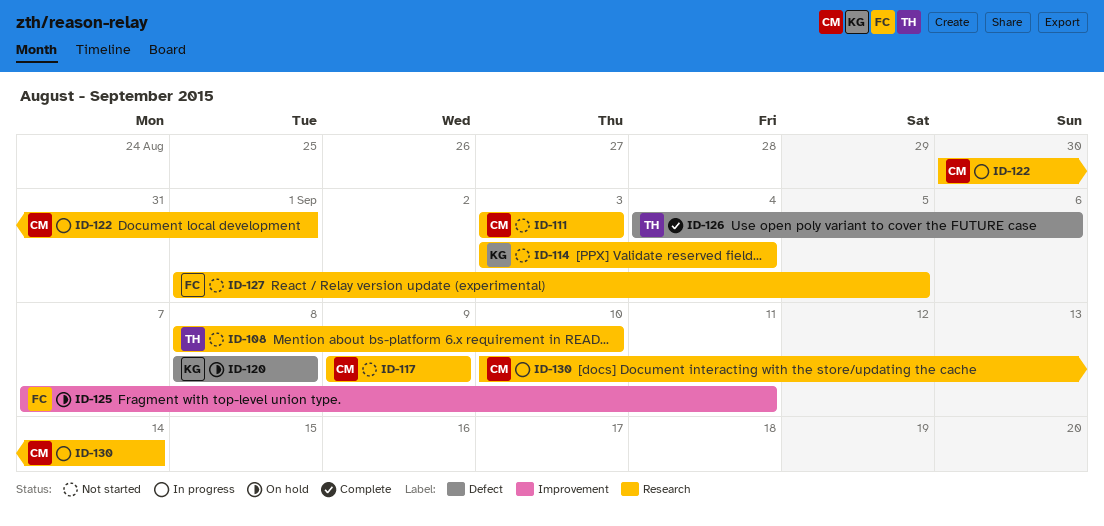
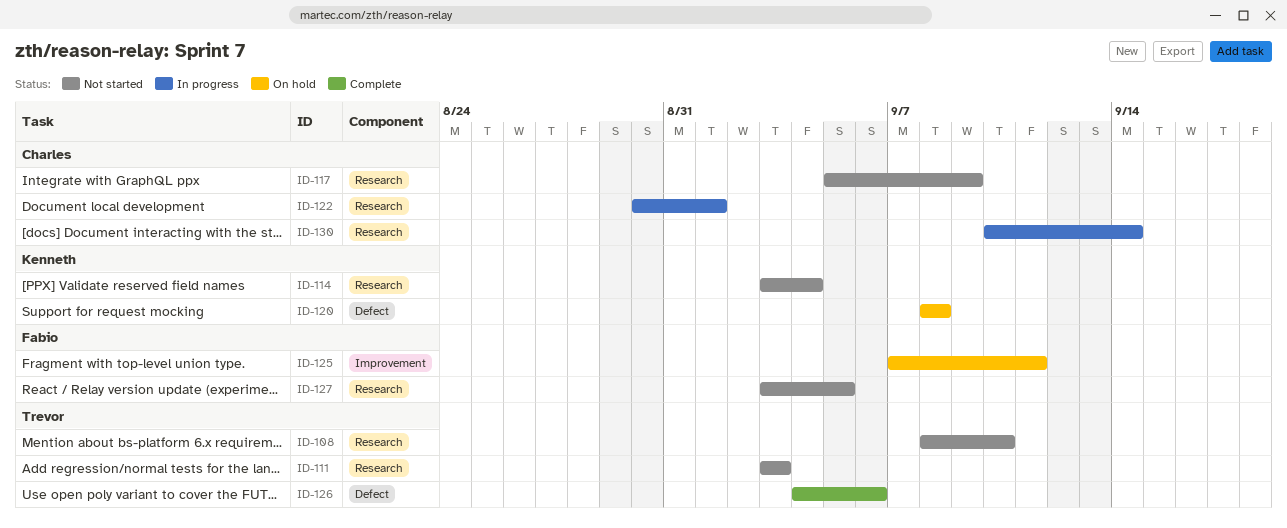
ID-111, owner: Charles -> Trevor
ID-117, start: Sep 9 -> Sep 5
ID-127, start: Sep 1 -> Sep 3

